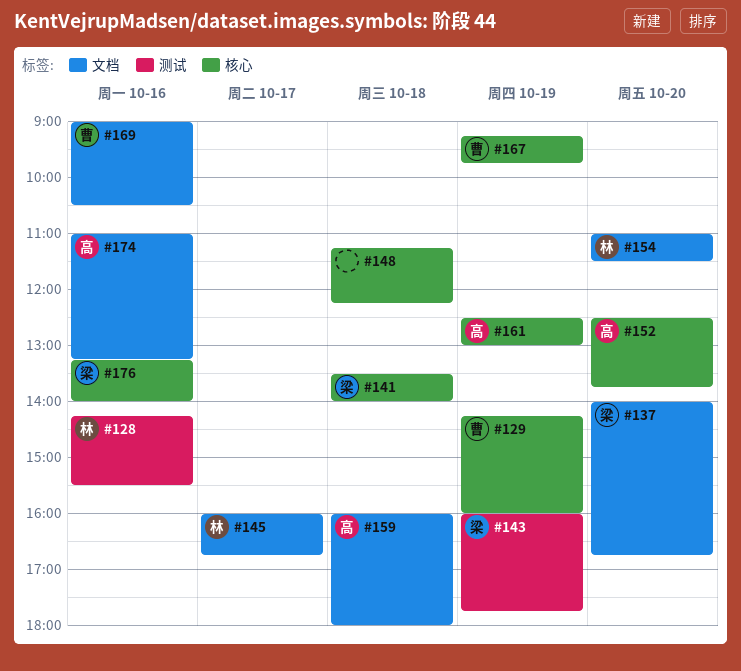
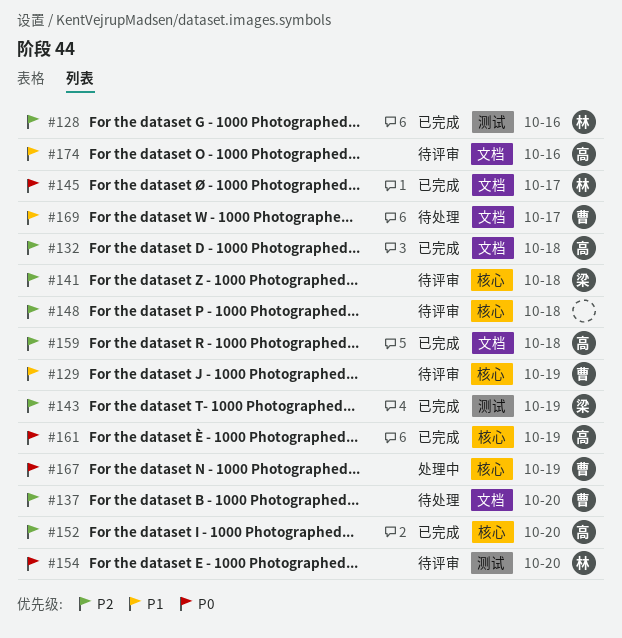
#132: none -> present
#137, owner: 梁 -> 曹
#154, label: 文档 -> 测试
#169, day: Oct 16 -> Oct 17
#176: present -> none

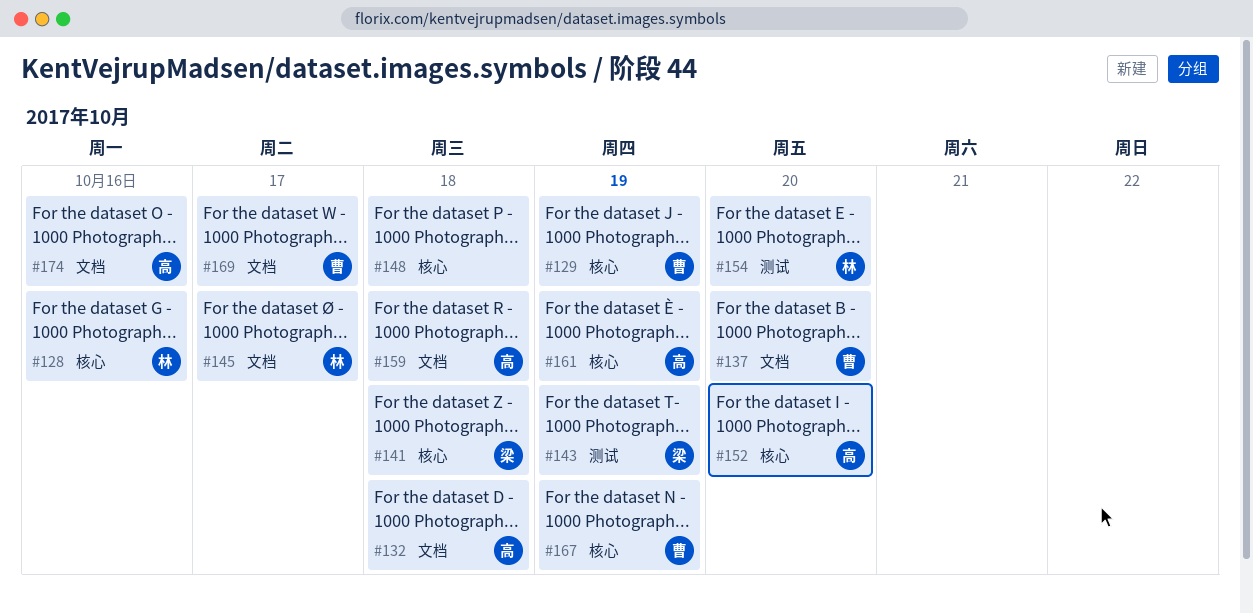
#128, label: 测试 -> 核心

